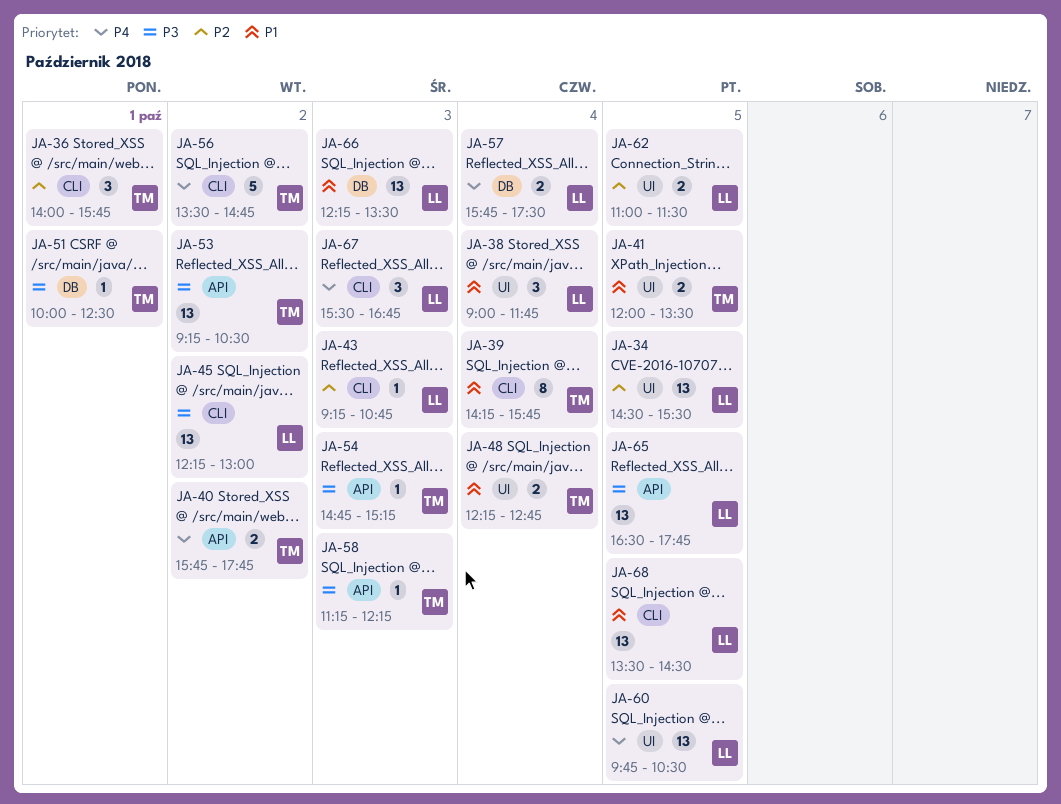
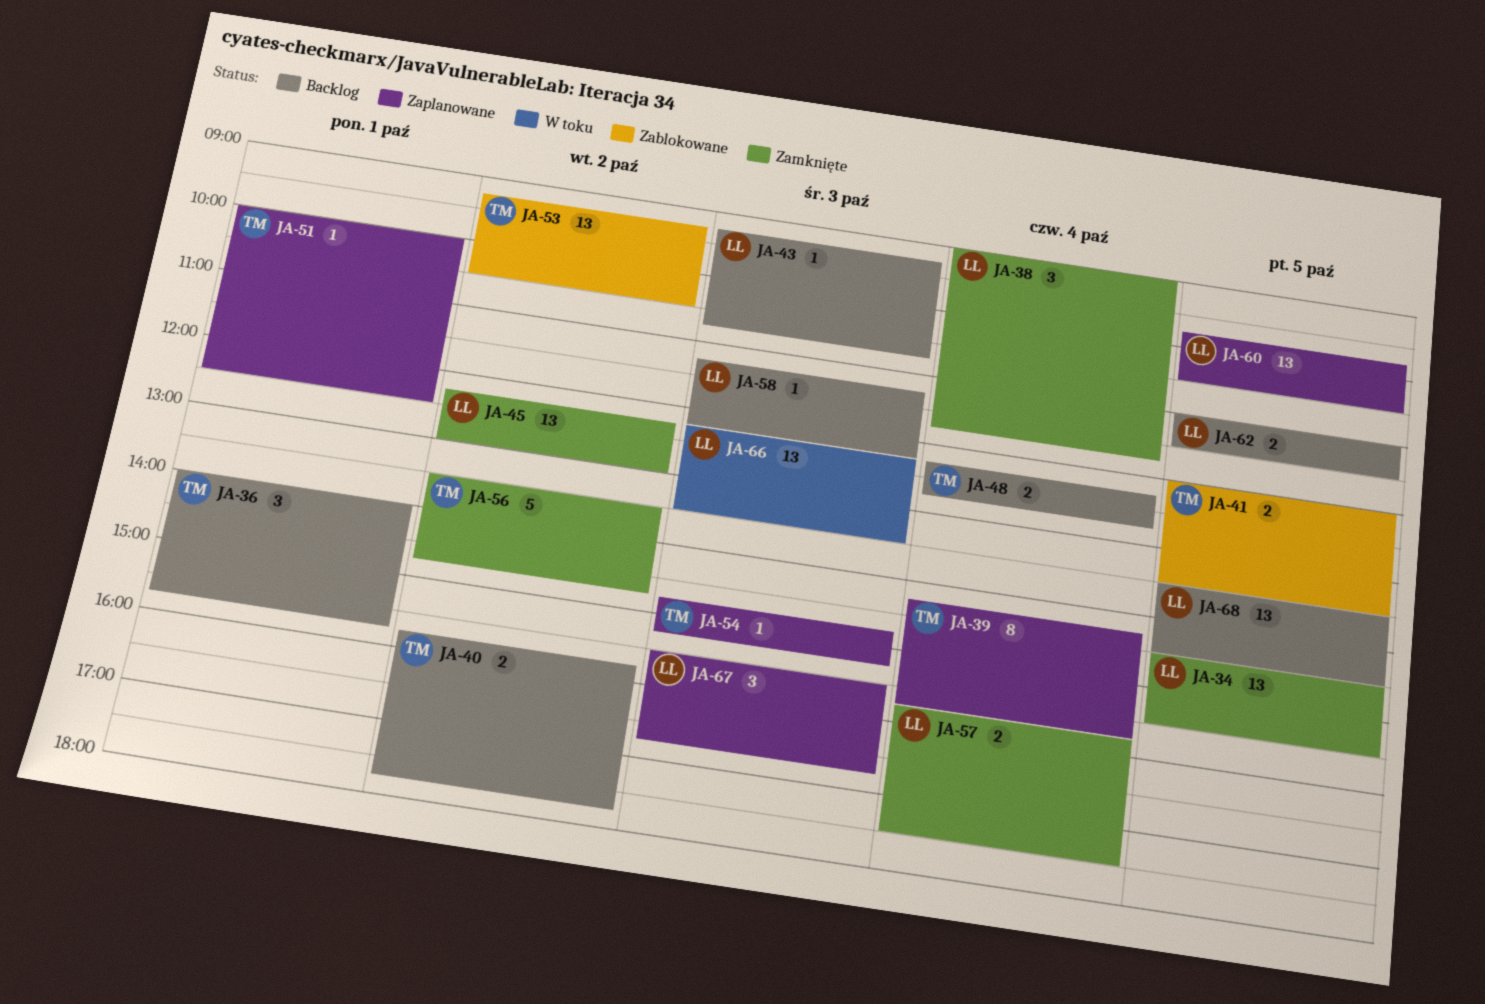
JA-58, owner: TM -> LL
JA-65: present -> none

